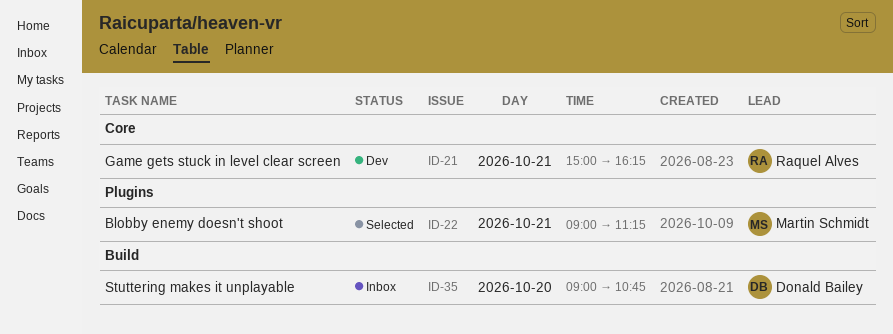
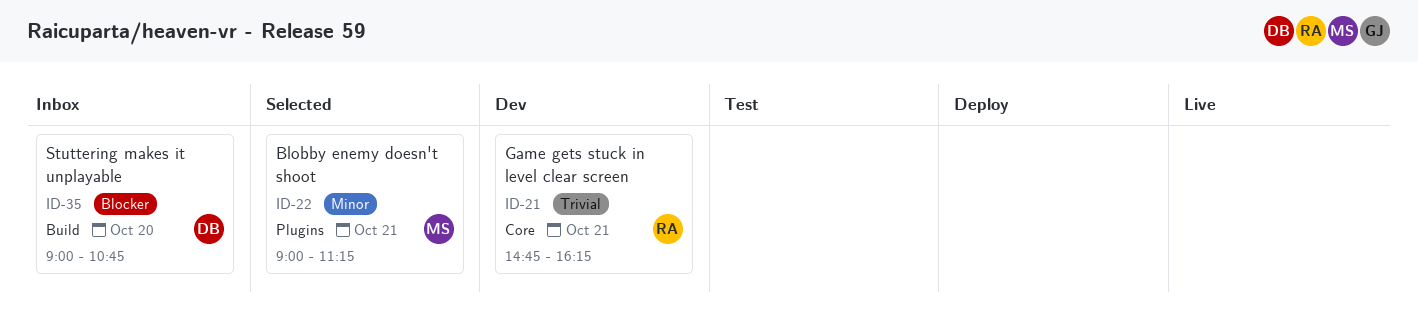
ID-21, begins: 15:00 -> 14:45

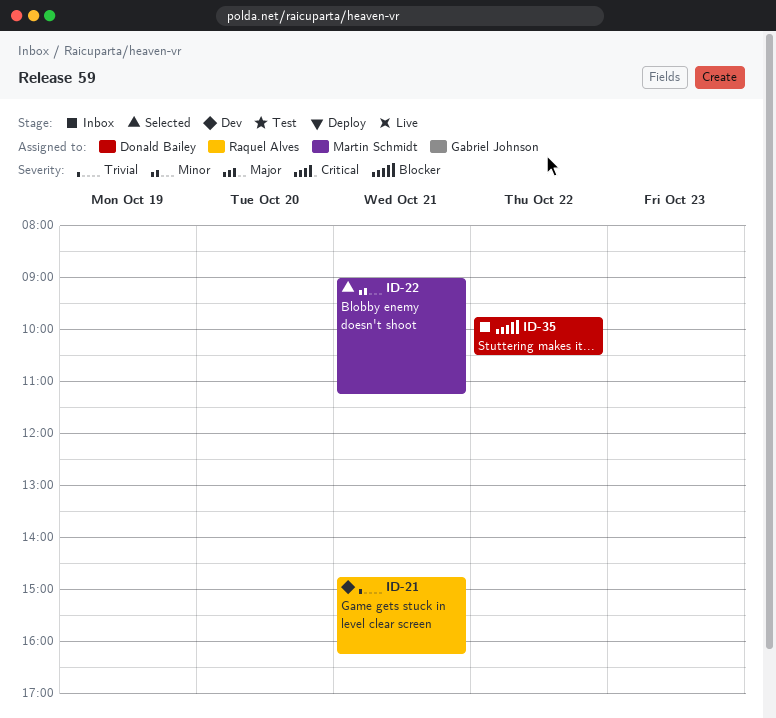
ID-35, day: Oct 20 -> Oct 22
ID-35, begins: 09:00 -> 09:45
ID-35, ends: 10:45 -> 10:30

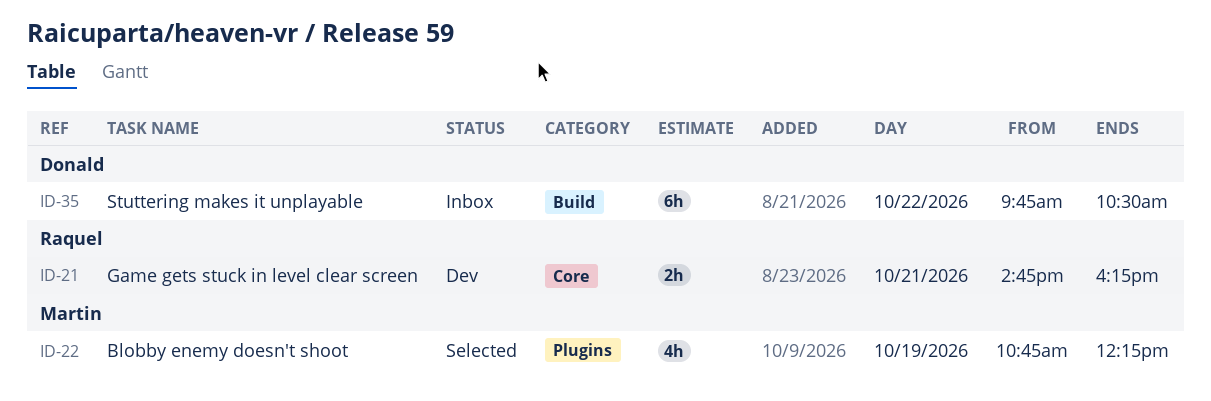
ID-22, day: Oct 21 -> Oct 19
ID-22, begins: 09:00 -> 10:45
ID-22, ends: 11:15 -> 12:15

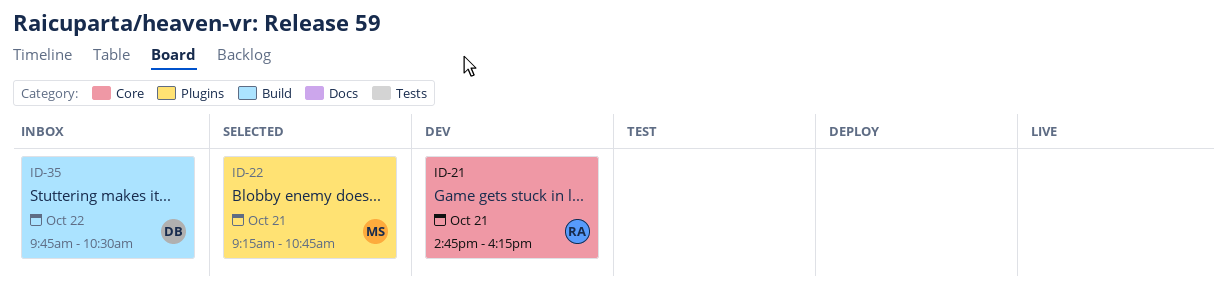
ID-22, day: Oct 19 -> Oct 21
ID-22, begins: 10:45 -> 09:15
ID-22, ends: 12:15 -> 10:45

